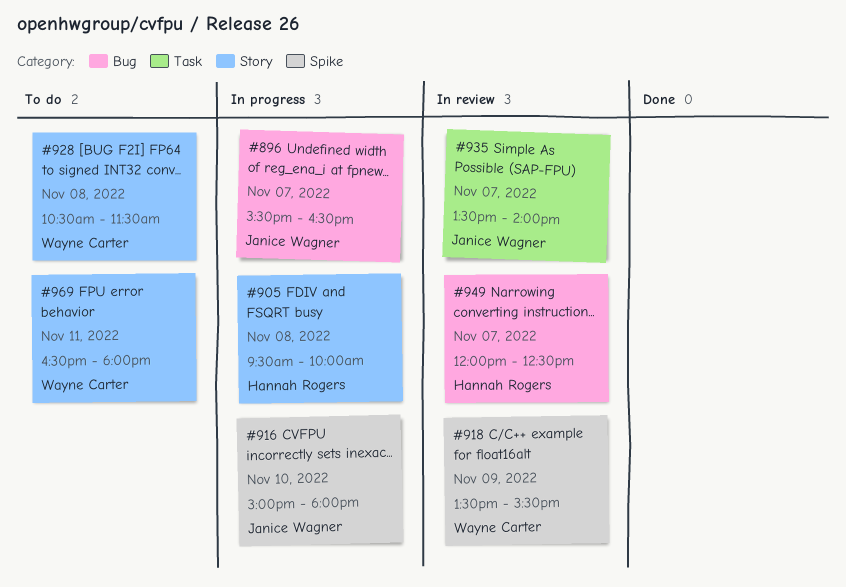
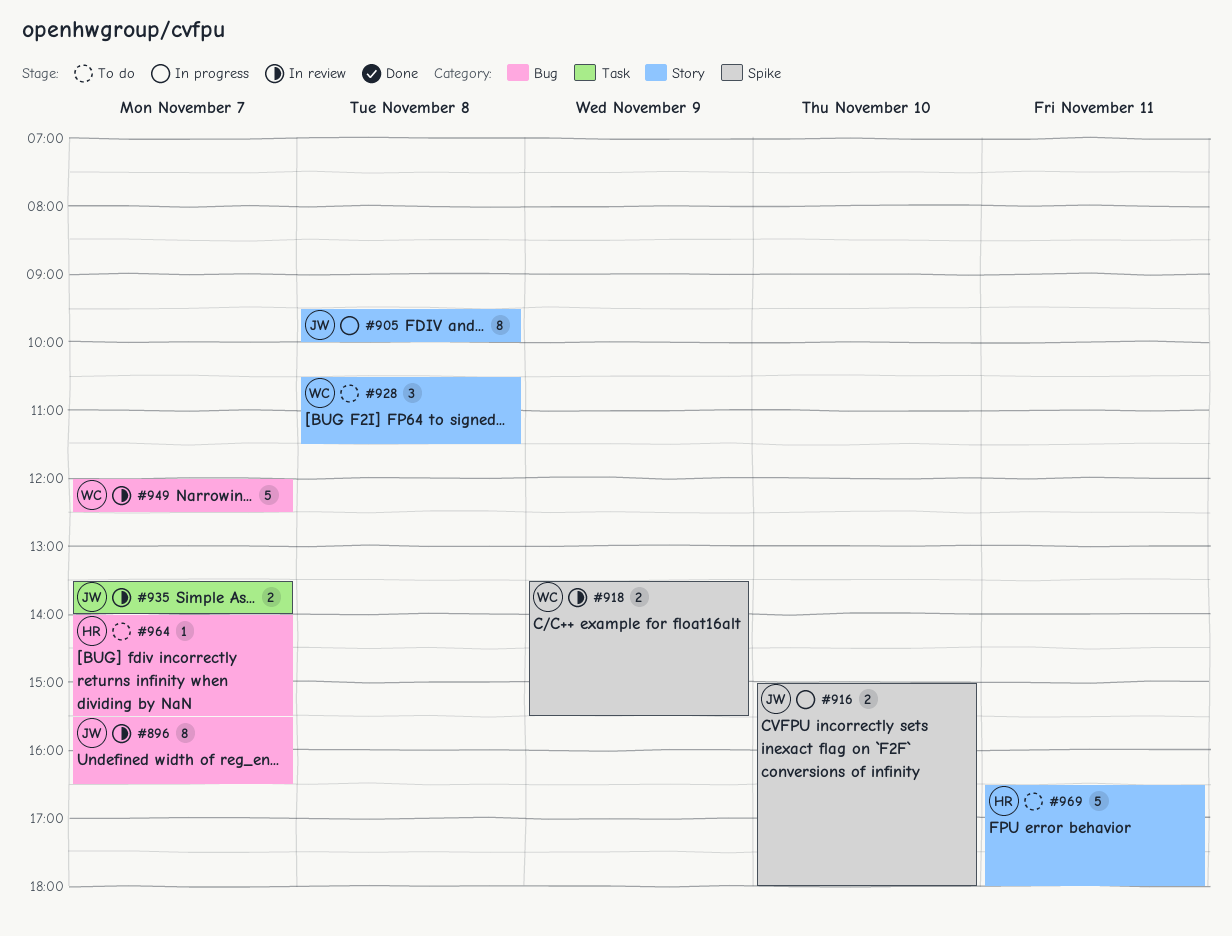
#896, status: In progress -> In review
#905, owner: Hannah Rogers -> Janice Wagner
#949, owner: Hannah Rogers -> Wayne Carter
#964: none -> present
#969, owner: Wayne Carter -> Hannah Rogers

